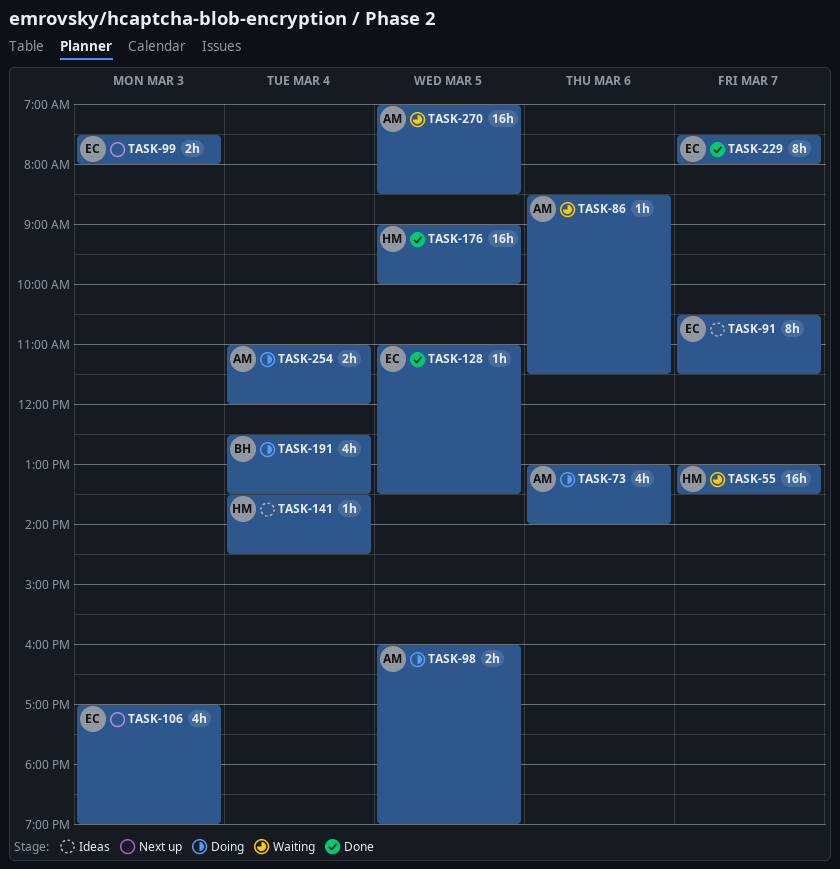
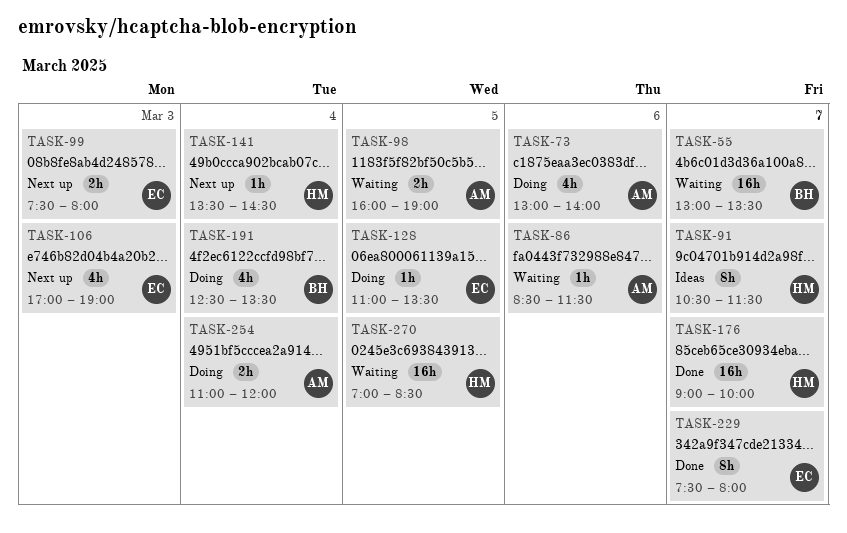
TASK-55, owner: HM -> BH
TASK-91, owner: EC -> HM
TASK-98, status: Doing -> Waiting
TASK-128, status: Done -> Doing
TASK-141, status: Ideas -> Next up
TASK-176, day: Mar 5 -> Mar 7
TASK-270, owner: AM -> HM

